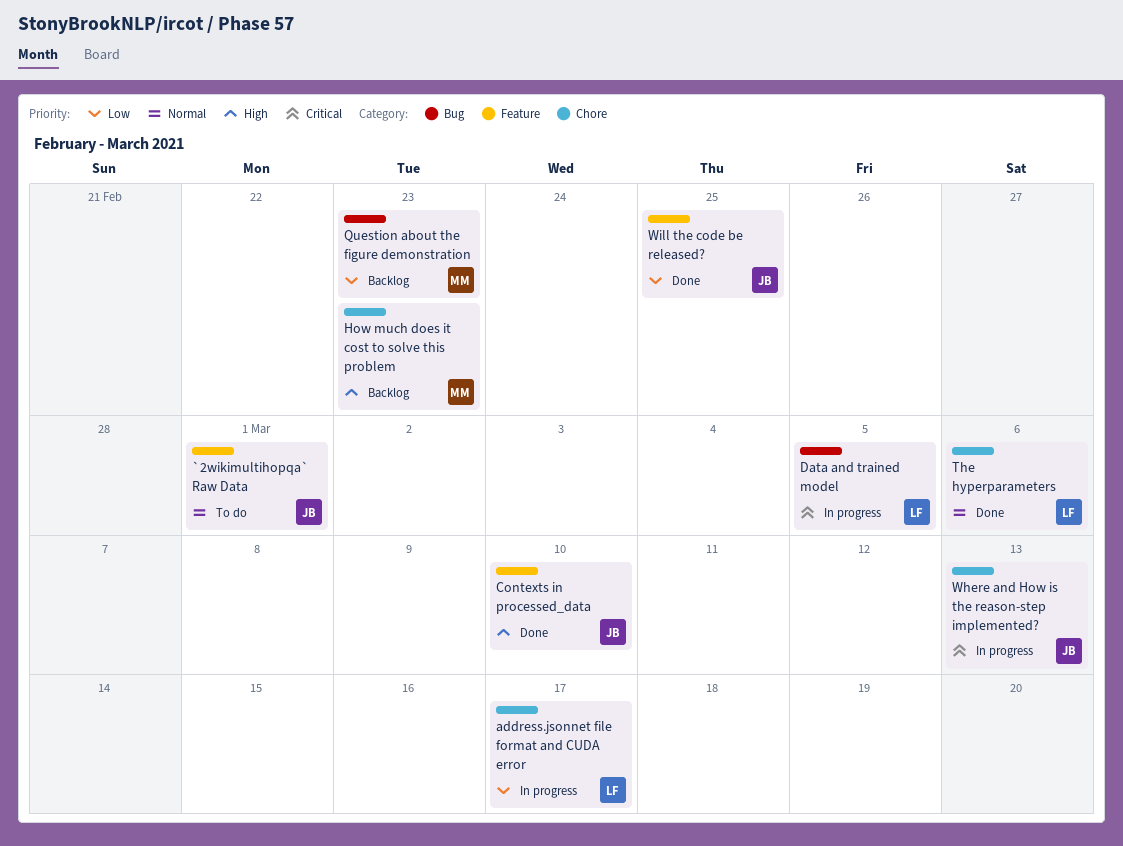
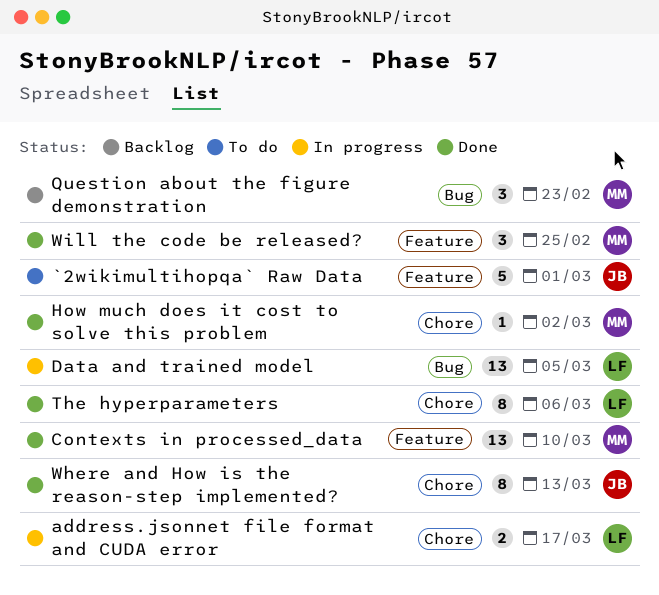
Contexts in processed_data, owner: JB -> MM
How much does it cost to solve this problem, status: Backlog -> Done
How much does it cost to solve this problem, due: Feb 23 -> Mar 2
Where and How is the reason-step implemented?, status: In progress -> Done
Will the code be released?, owner: JB -> MM

